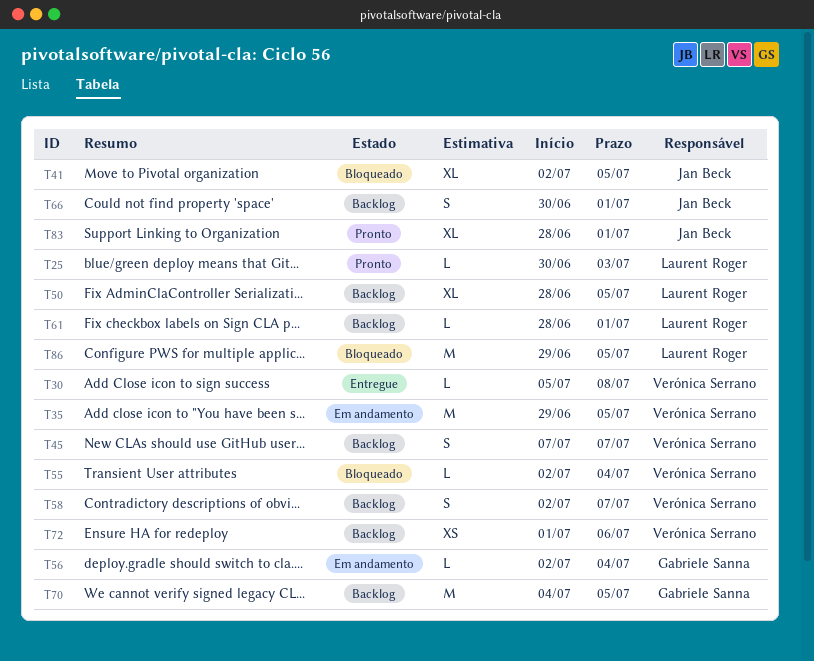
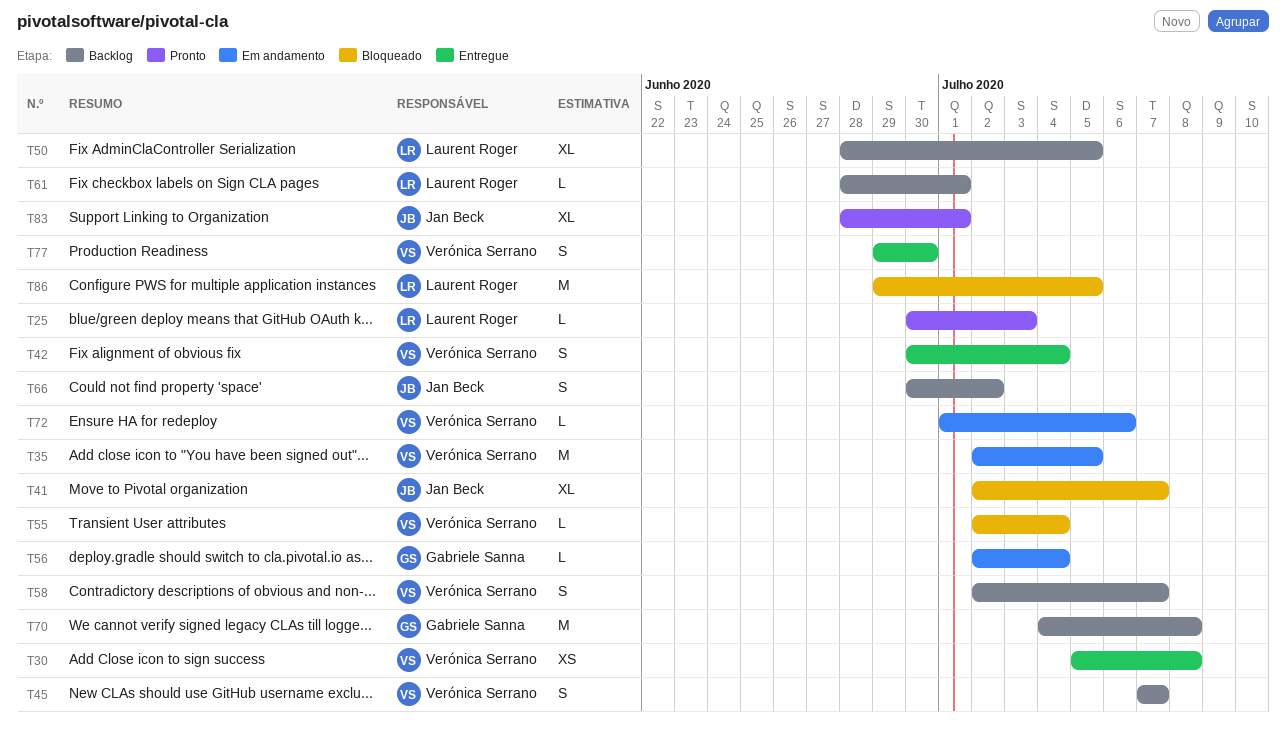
T30, estimate: L -> XS
T35, start: Jun 29 -> Jul 2
T41, due: Jul 5 -> Jul 7
T42: none -> present
T66, due: Jul 1 -> Jul 2
T70, due: Jul 5 -> Jul 8
T72, status: Backlog -> Em andamento
T72, estimate: XS -> L
T77: none -> present

